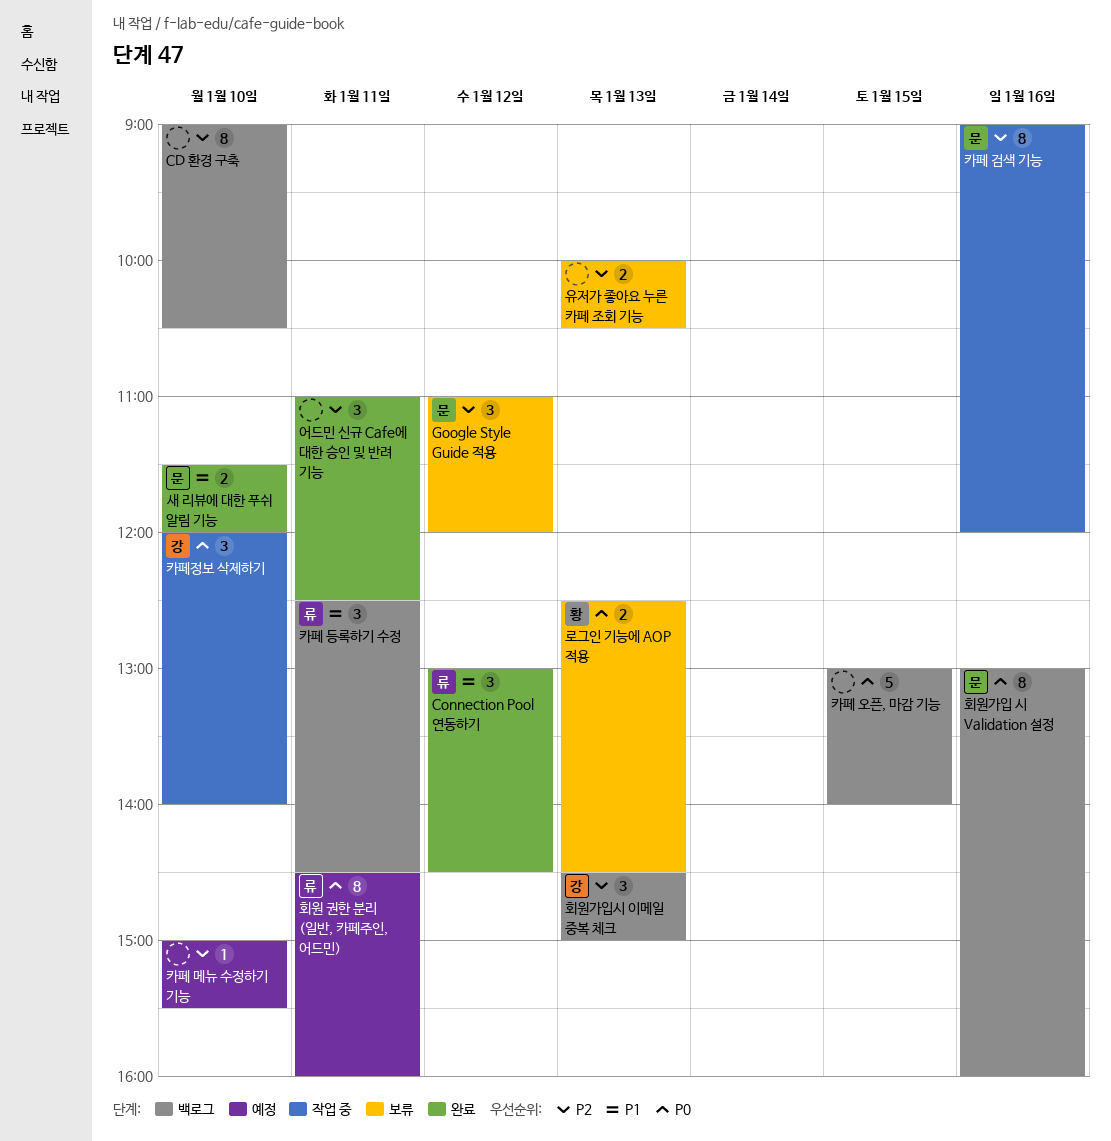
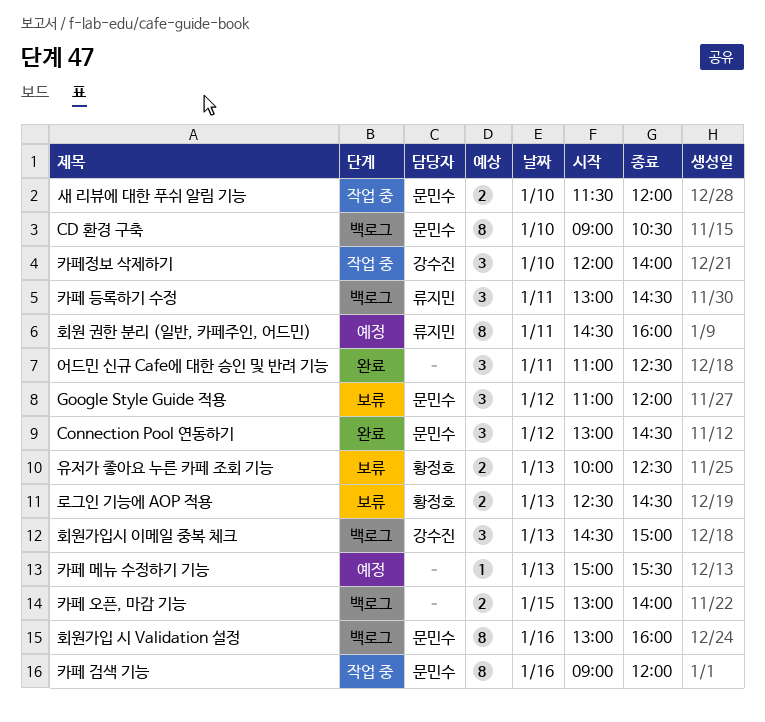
CD 환경 구축, owner: none -> 문민수
Connection Pool 연동하기, owner: 류지민 -> 문민수
새 리뷰에 대한 푸쉬 알림 기능, status: 완료 -> 작업 중
유저가 좋아요 누른 카페 조회 기능, owner: none -> 황정호
유저가 좋아요 누른 카페 조회 기능, ends: 10:30 -> 12:30
카페 등록하기 수정, begins: 12:30 -> 13:00
카페 메뉴 수정하기 기능, day: Jan 10 -> Jan 13
카페 오픈, 마감 기능, estimate: 5 -> 2

